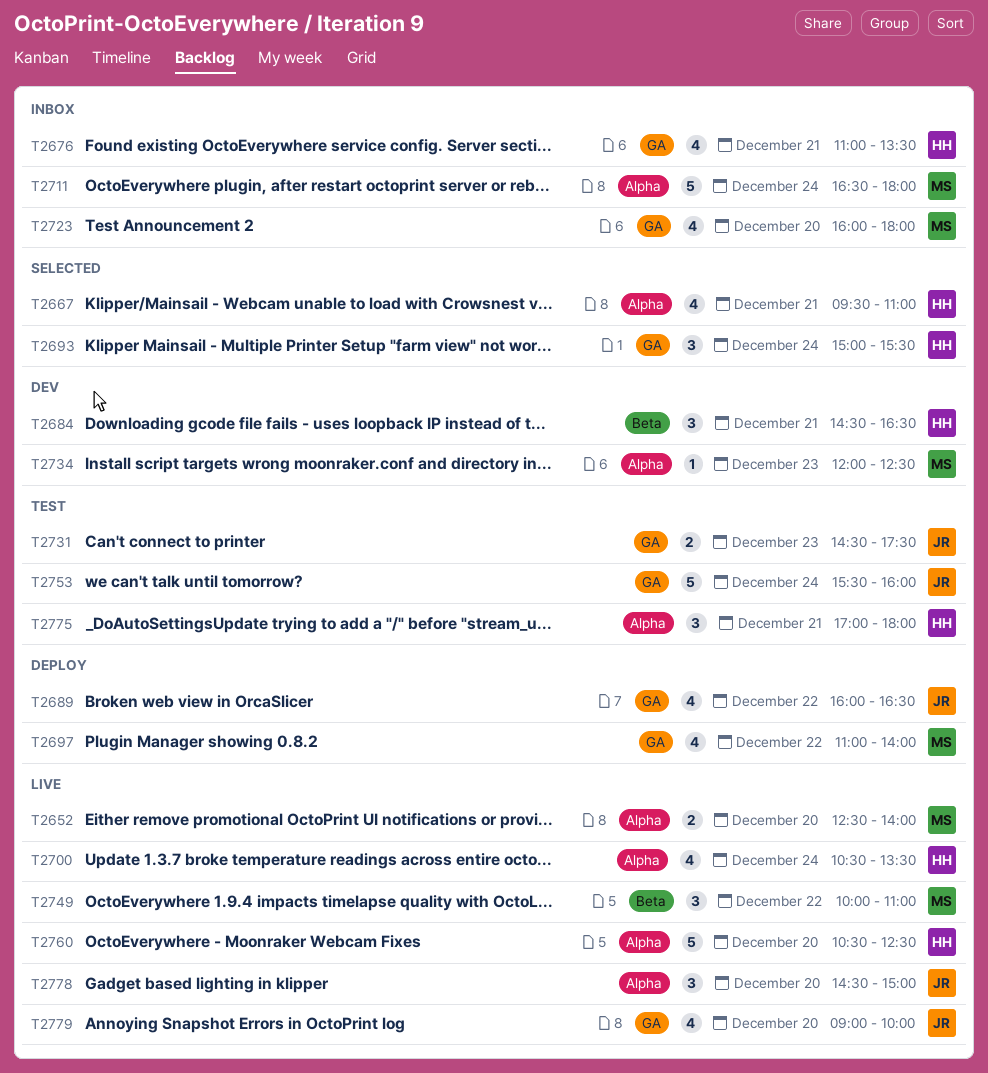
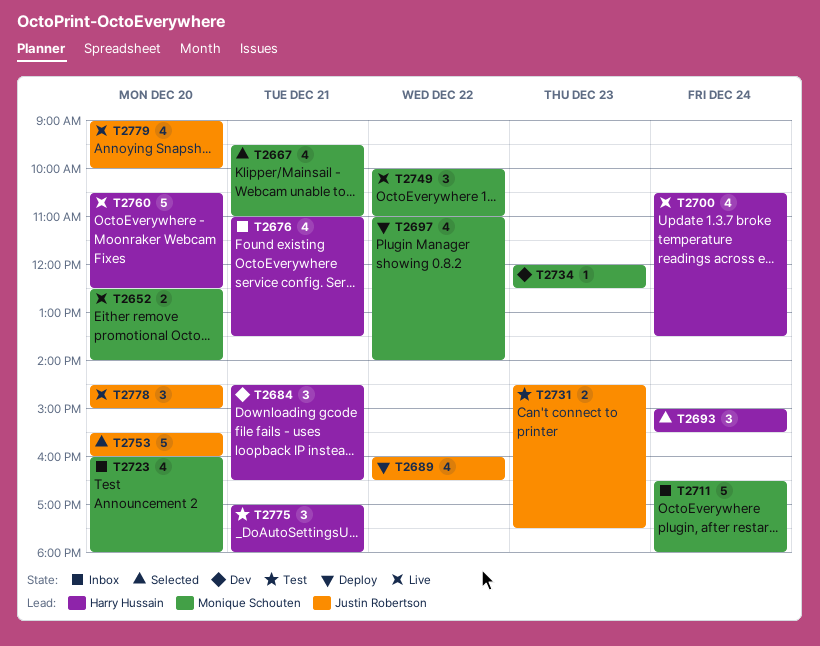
T2667, owner: Harry Hussain -> Monique Schouten
T2753, status: Test -> Selected
T2753, day: Dec 24 -> Dec 20

